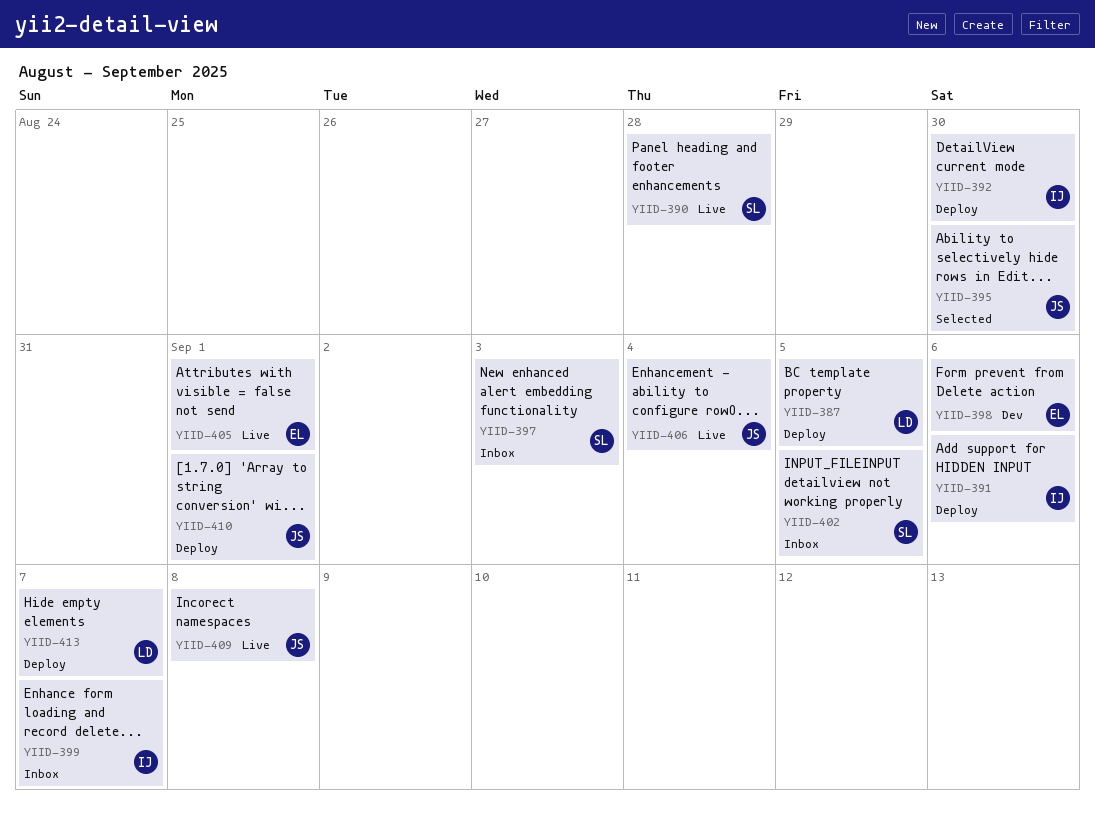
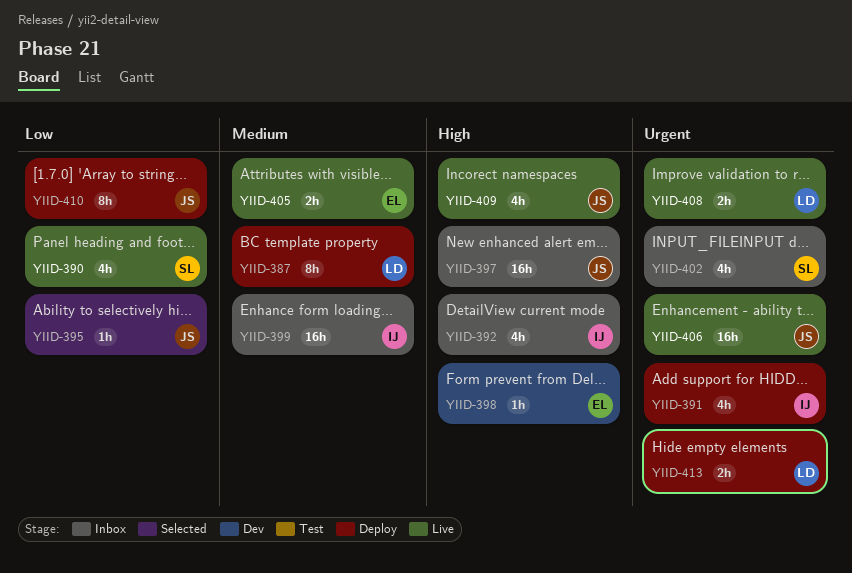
YIID-392, status: Deploy -> Inbox
YIID-397, owner: SL -> JS
YIID-408: none -> present

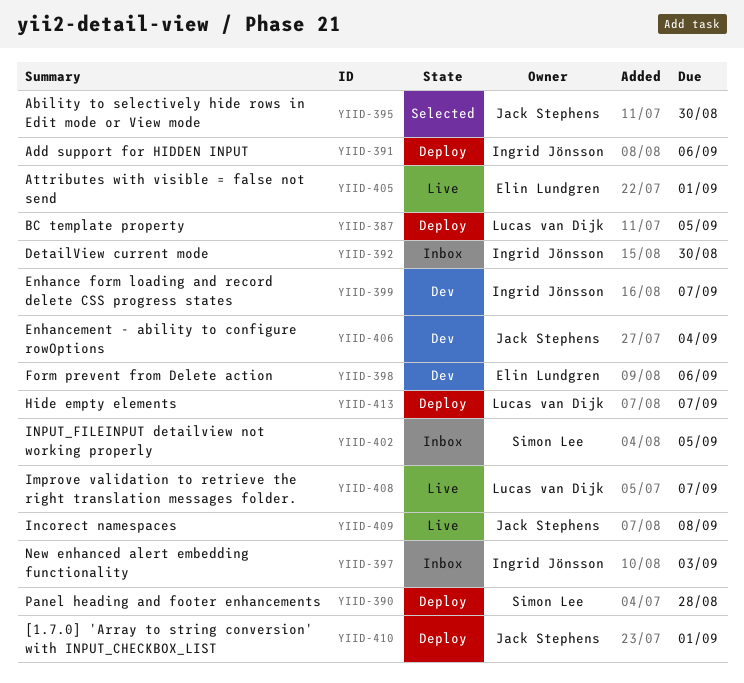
YIID-390, status: Live -> Deploy
YIID-397, owner: Jack Stephens -> Ingrid Jönsson
YIID-399, status: Inbox -> Dev
YIID-406, status: Live -> Dev

